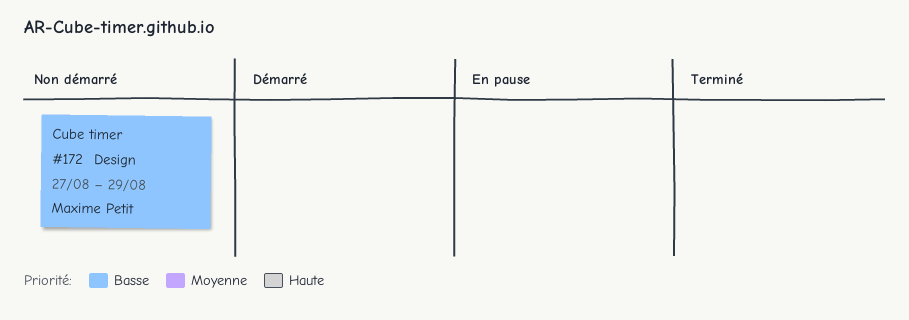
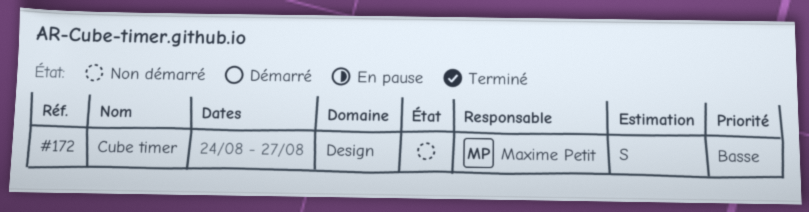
#172, start: Aug 27 -> Aug 24
#172, due: Aug 29 -> Aug 27

